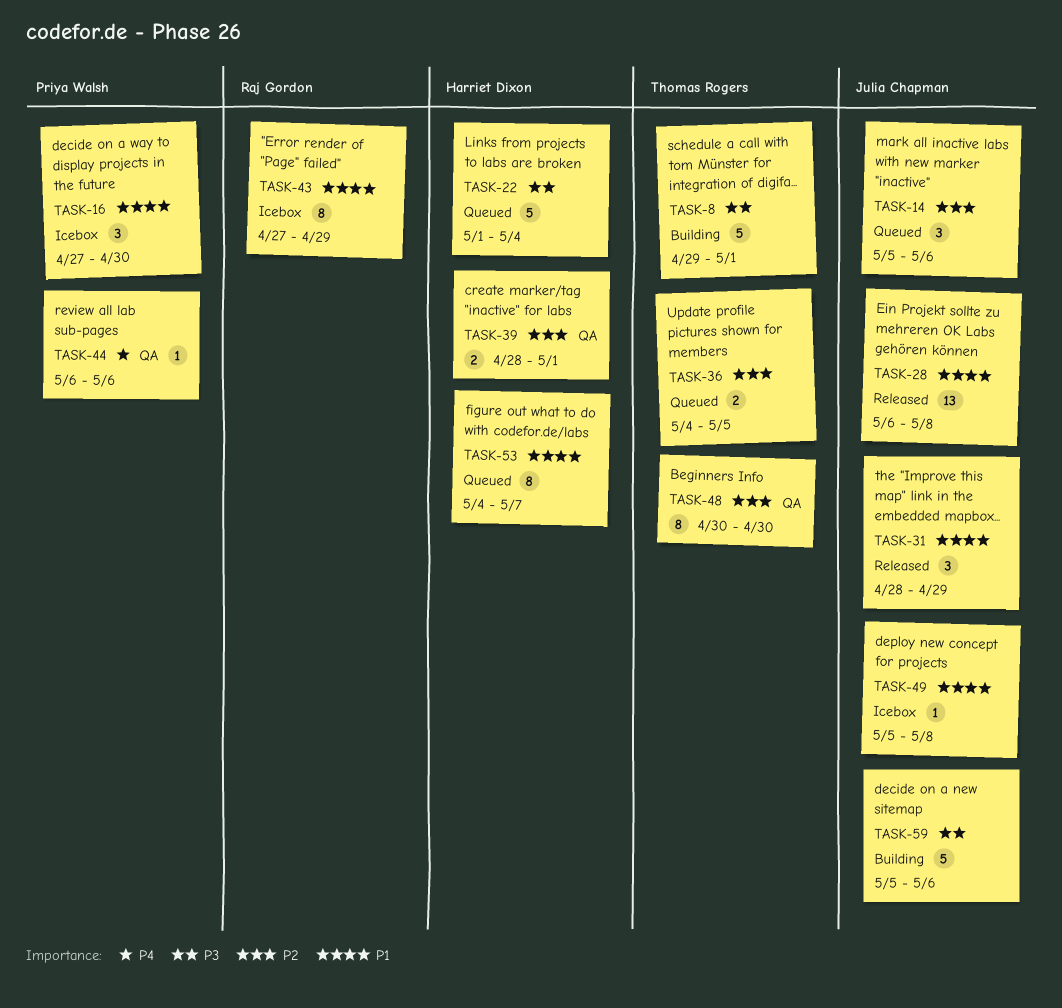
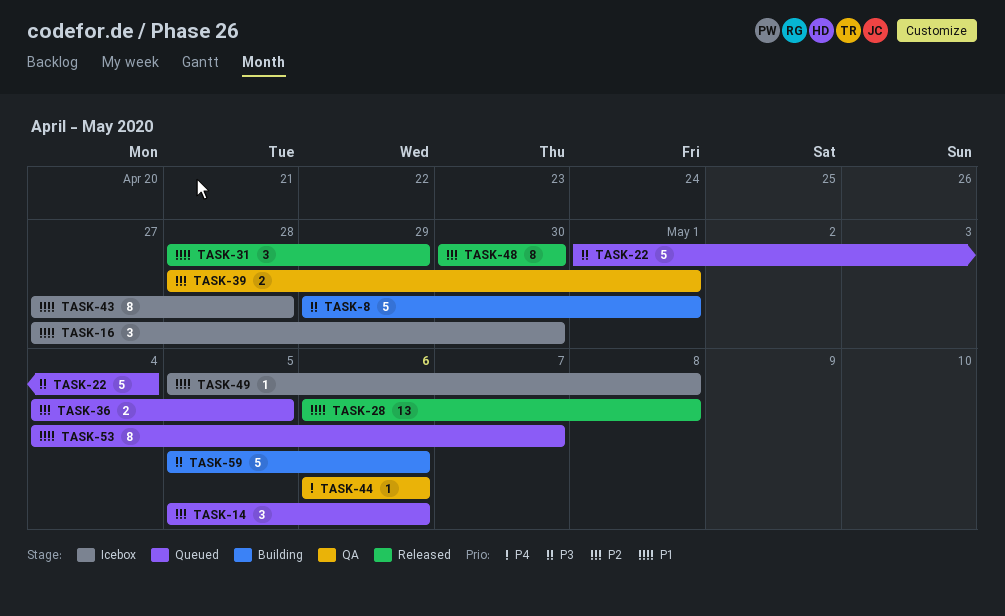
TASK-43, due: Apr 29 -> Apr 28
TASK-48, status: QA -> Released

